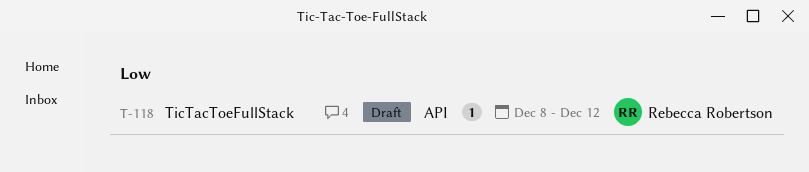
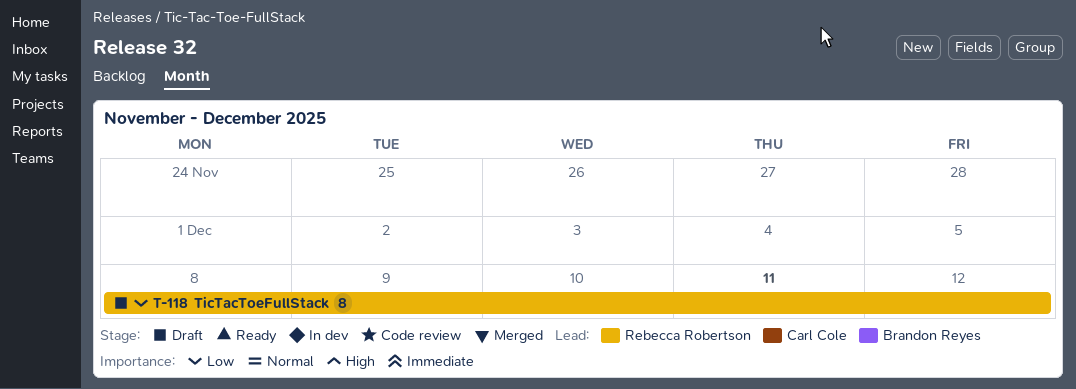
T-118, estimate: 1 -> 8

